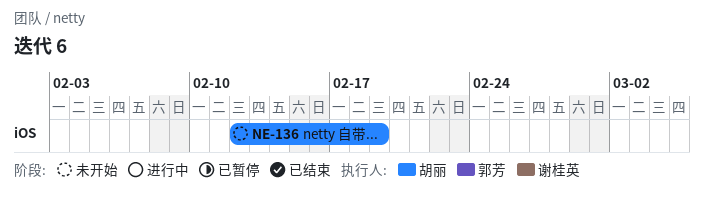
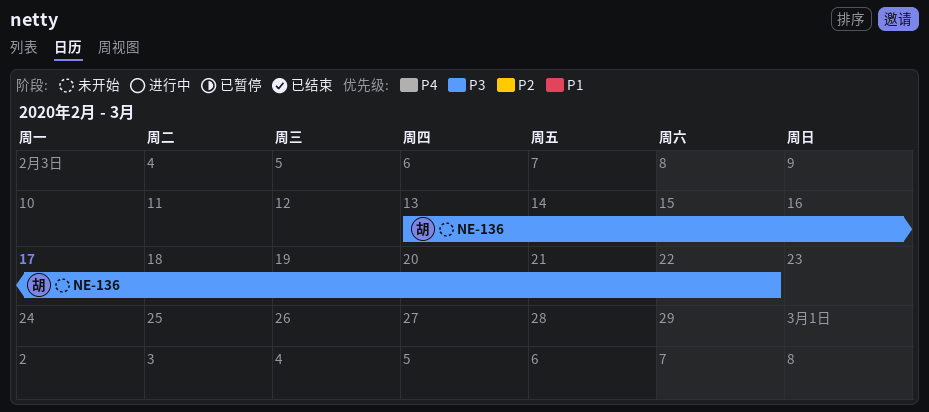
NE-136, start: Feb 12 -> Feb 13
NE-136, due: Feb 19 -> Feb 22

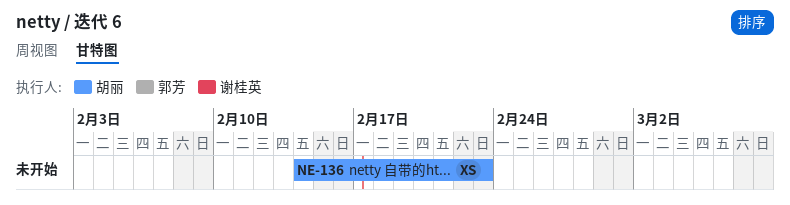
NE-136, start: Feb 13 -> Feb 14
NE-136, due: Feb 22 -> Feb 23

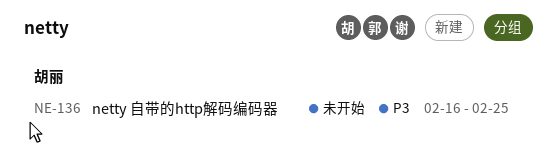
NE-136, start: Feb 14 -> Feb 16
NE-136, due: Feb 23 -> Feb 25

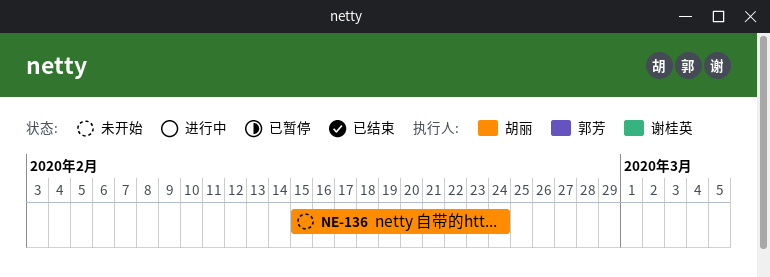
NE-136, start: Feb 16 -> Feb 15
NE-136, due: Feb 25 -> Feb 24

